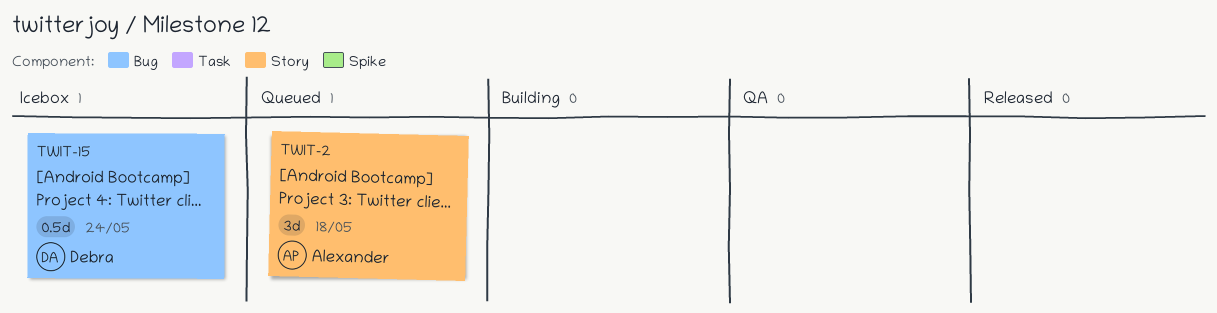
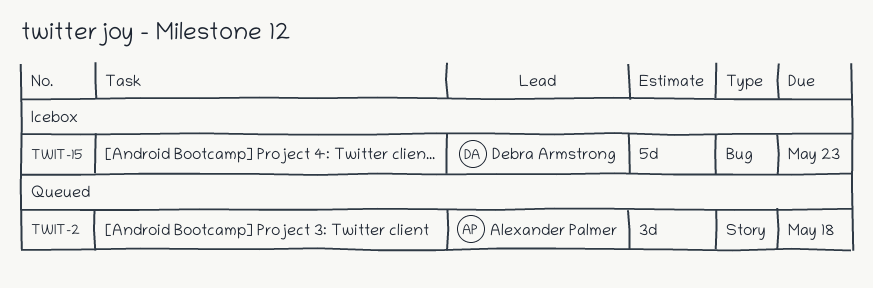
TWIT-15, estimate: 0.5d -> 5d
TWIT-15, due: May 24 -> May 23

